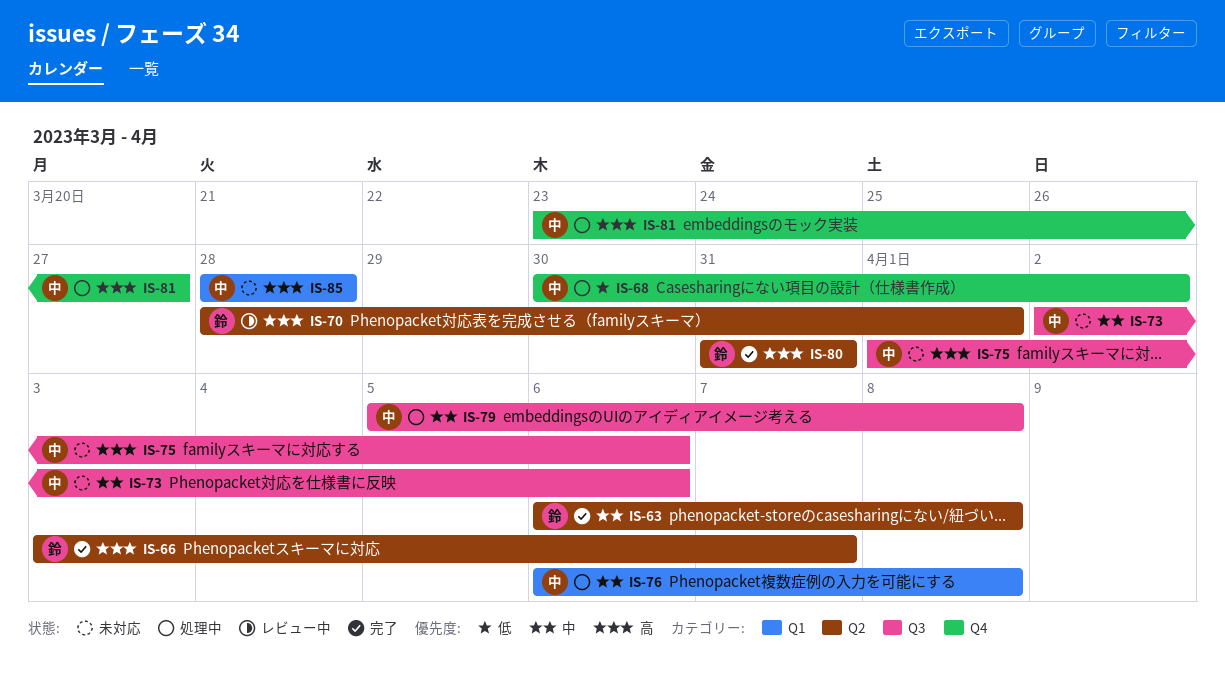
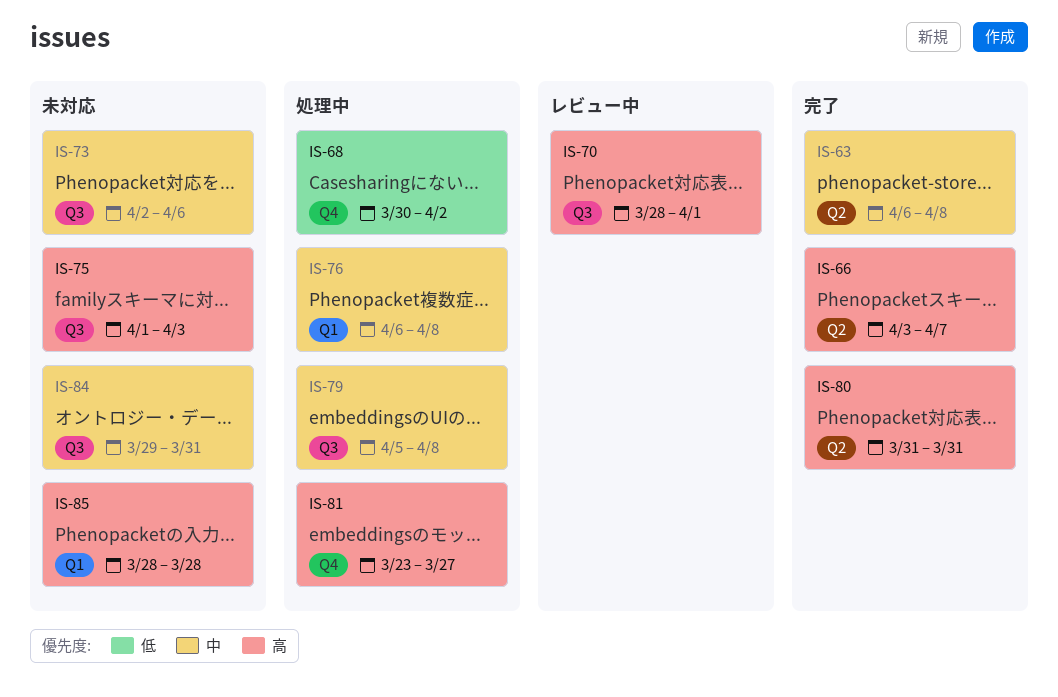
IS-70, label: Q2 -> Q3
IS-75, due: Apr 6 -> Apr 3
IS-84: none -> present

